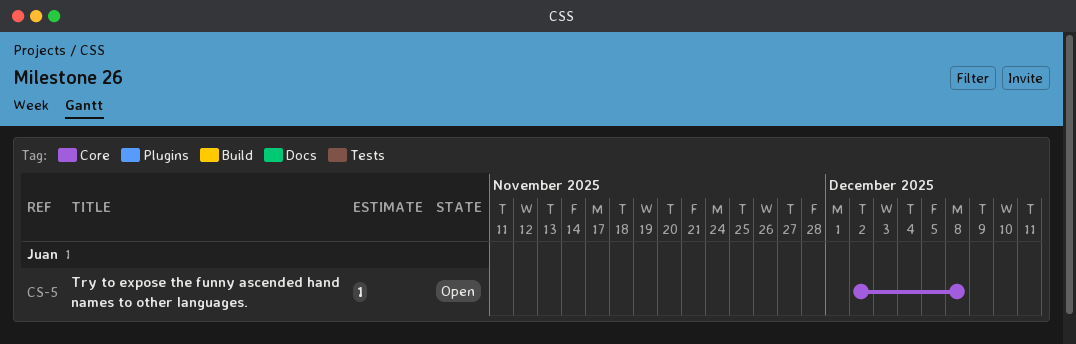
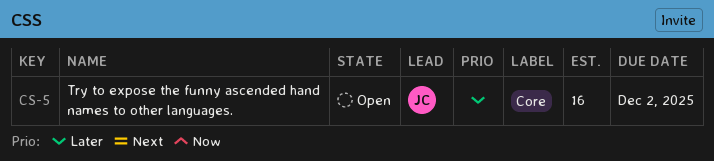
CS-5, estimate: 1 -> 16
CS-5, due: Dec 8 -> Dec 2

